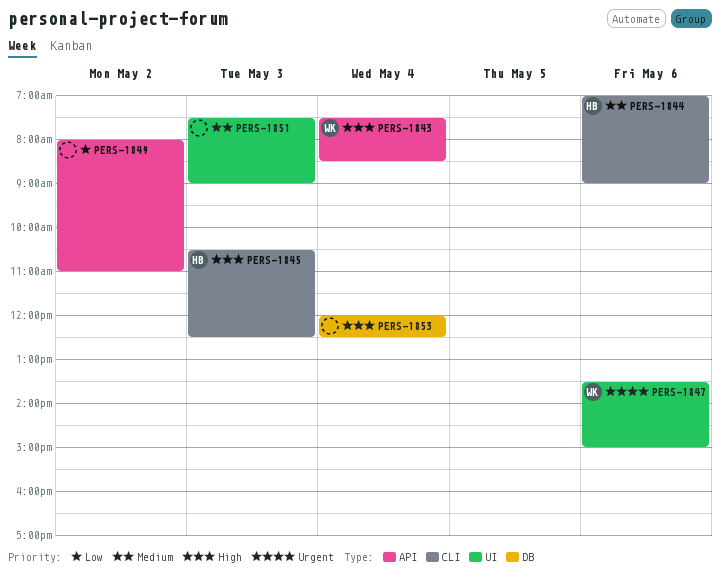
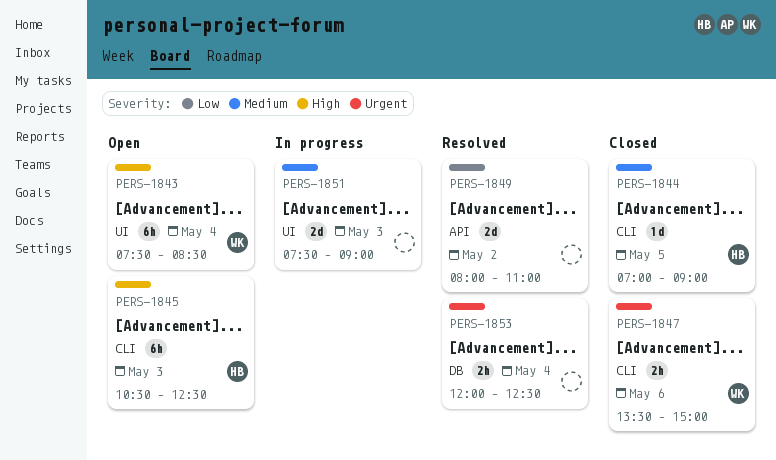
PERS-1843, label: API -> UI
PERS-1844, day: May 6 -> May 5
PERS-1847, label: UI -> CLI
PERS-1853, priority: High -> Urgent

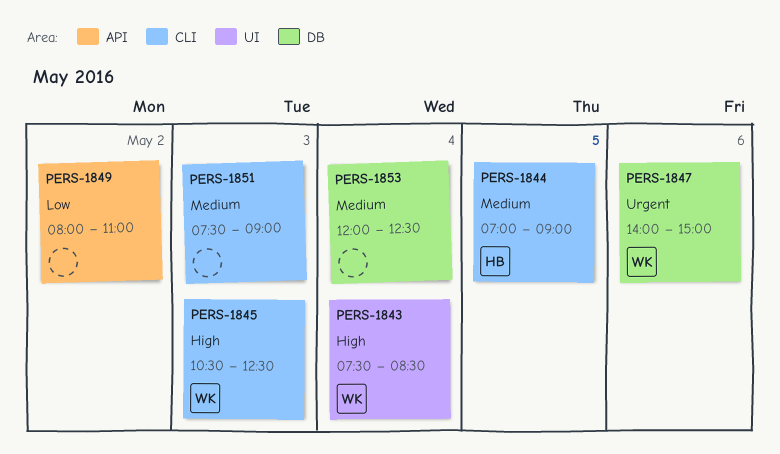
PERS-1845, owner: HB -> WK
PERS-1847, label: CLI -> DB
PERS-1847, begins: 13:30 -> 14:00
PERS-1851, label: UI -> CLI
PERS-1853, priority: Urgent -> Medium

